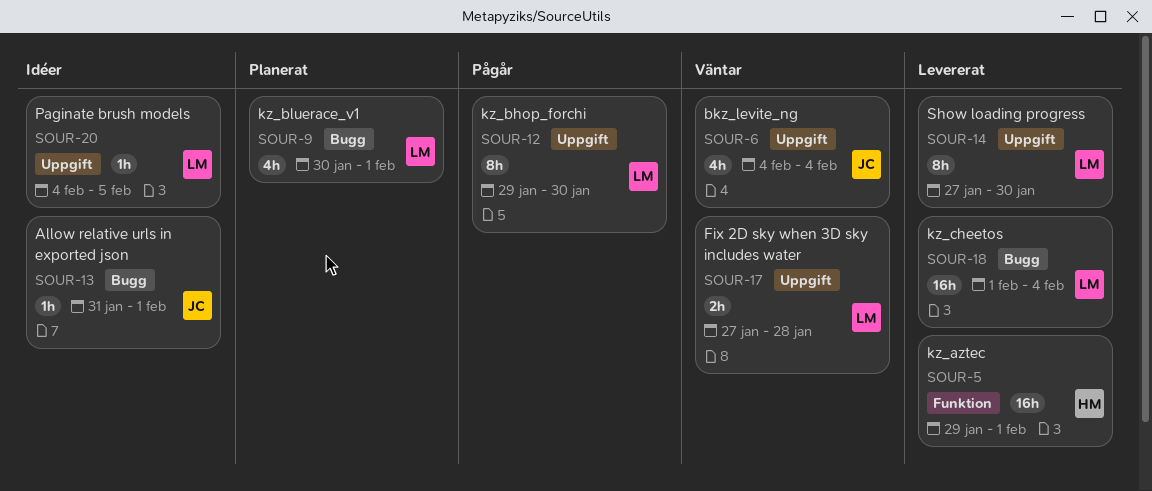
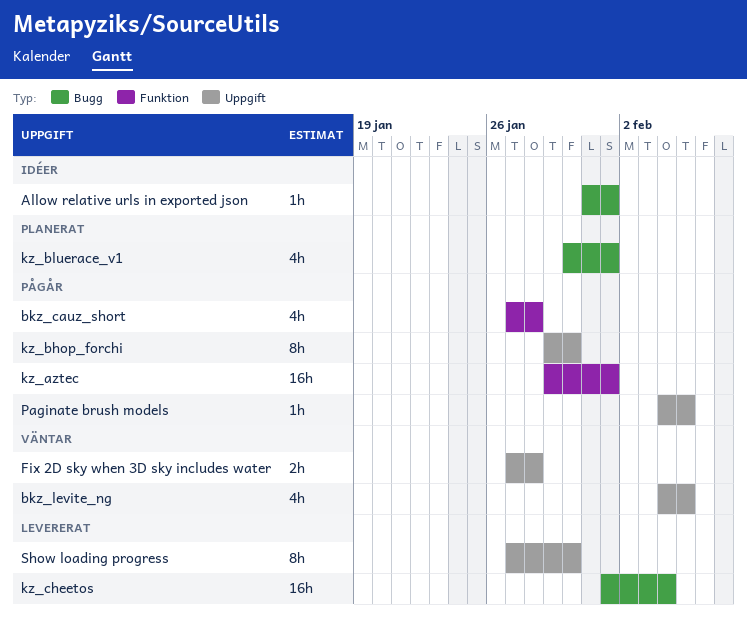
bkz_cauz_short: none -> present
bkz_levite_ng, due: Feb 4 -> Feb 5
kz_aztec, status: Levererat -> Pågår
Paginate brush models, status: Idéer -> Pågår

